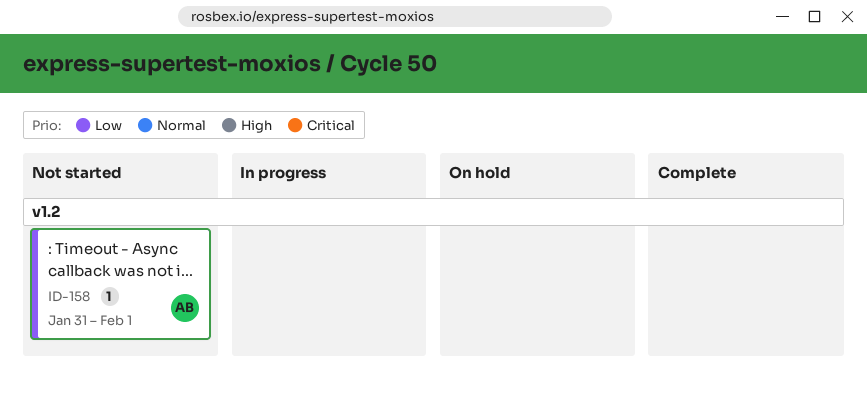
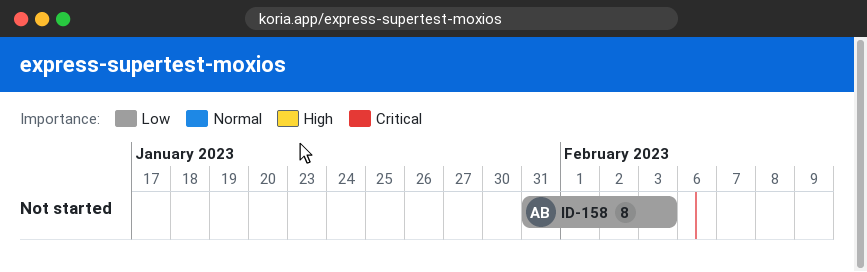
ID-158, estimate: 1 -> 8
ID-158, due: Feb 1 -> Feb 3

